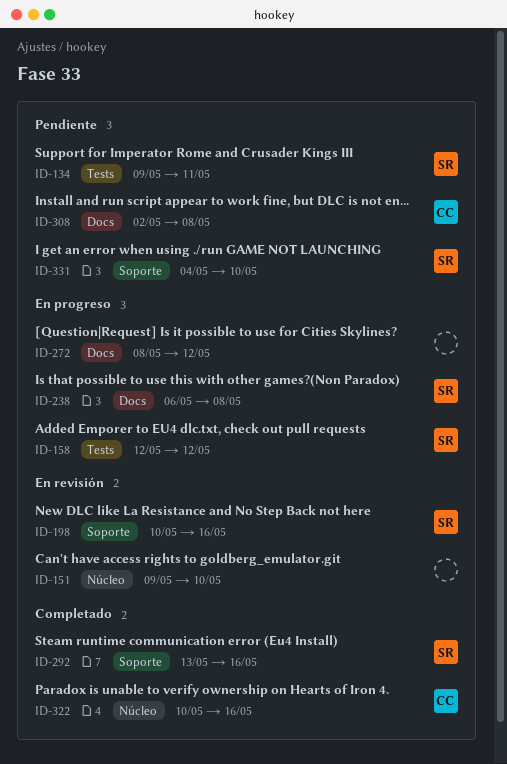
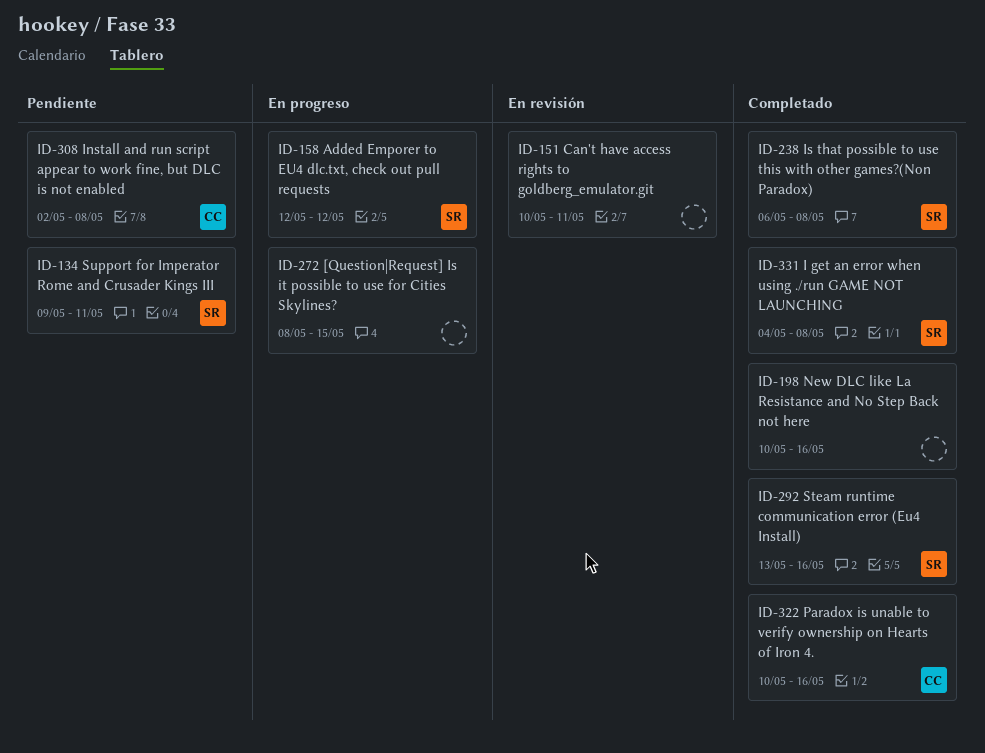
ID-151, start: May 9 -> May 10
ID-151, due: May 10 -> May 11
ID-198, status: En revisión -> Completado
ID-198, owner: SR -> none
ID-238, status: En progreso -> Completado
ID-272, due: May 12 -> May 15
ID-331, status: Pendiente -> Completado
ID-331, due: May 10 -> May 8

